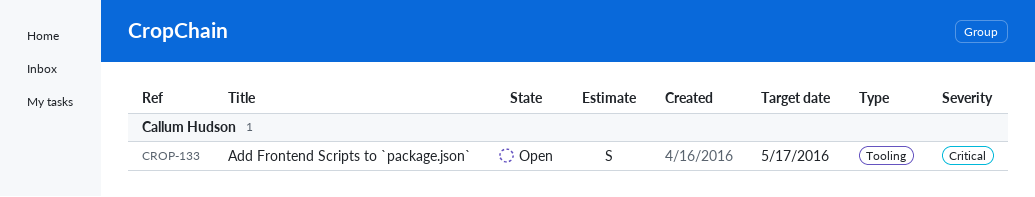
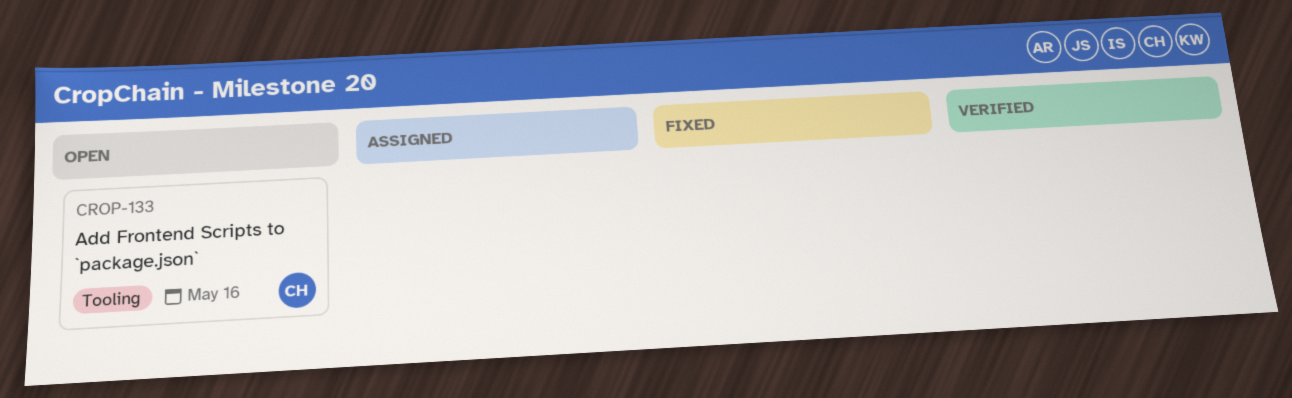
CROP-133, due: May 17 -> May 16

